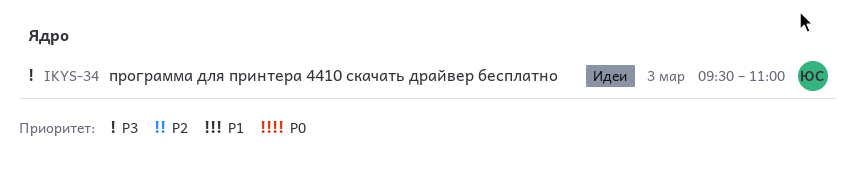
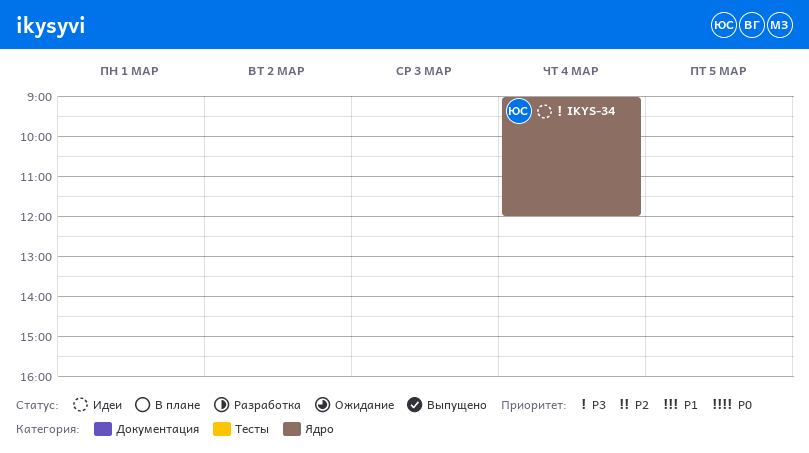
IKYS-34, day: Mar 3 -> Mar 4
IKYS-34, begins: 09:30 -> 09:00
IKYS-34, ends: 11:00 -> 12:00

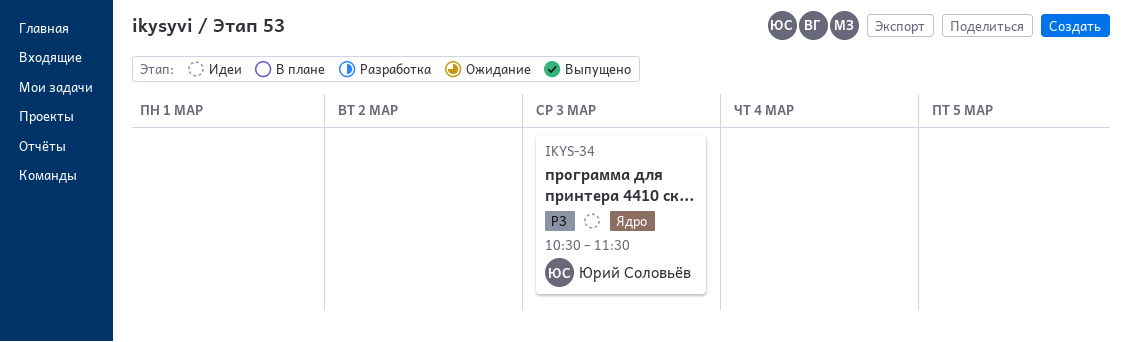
IKYS-34, day: Mar 4 -> Mar 3
IKYS-34, begins: 09:00 -> 10:30
IKYS-34, ends: 12:00 -> 11:30

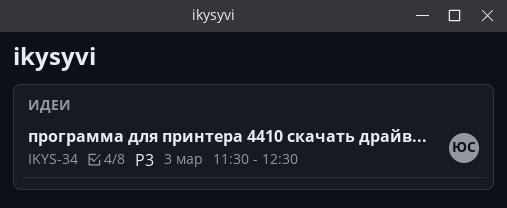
IKYS-34, begins: 10:30 -> 11:30
IKYS-34, ends: 11:30 -> 12:30

